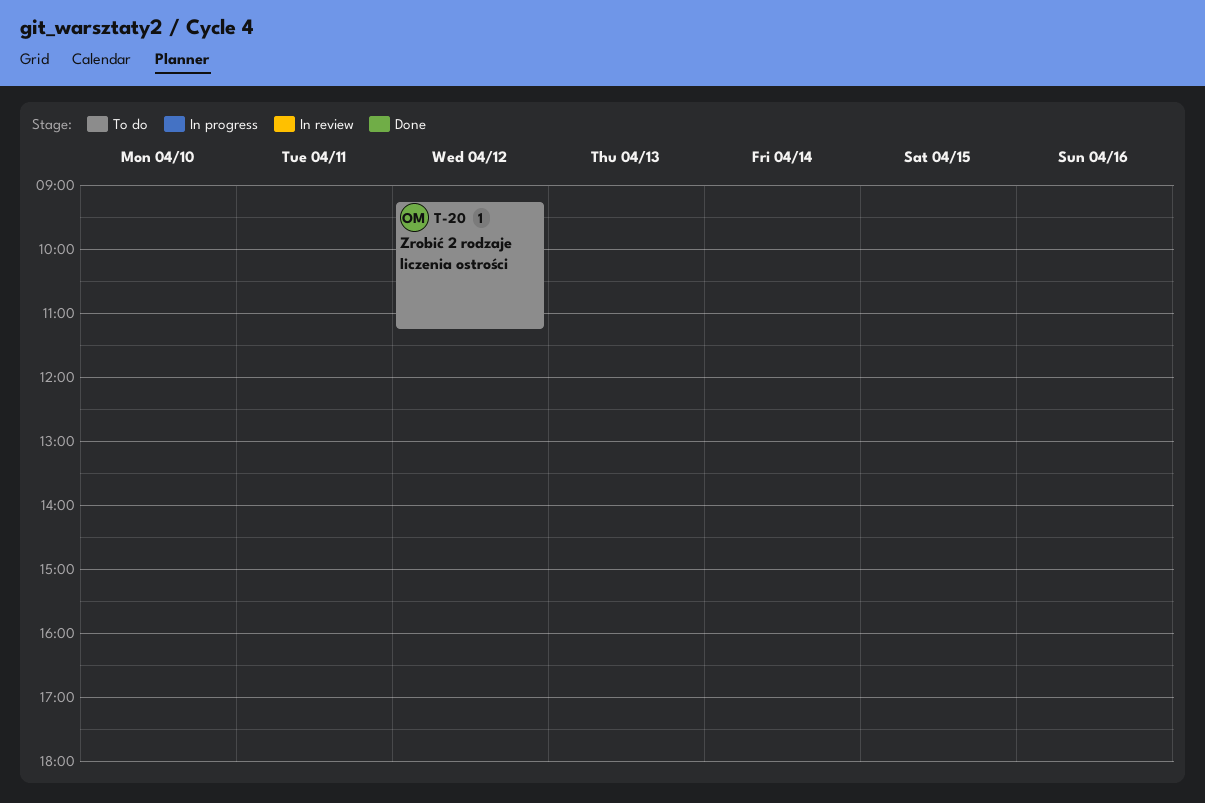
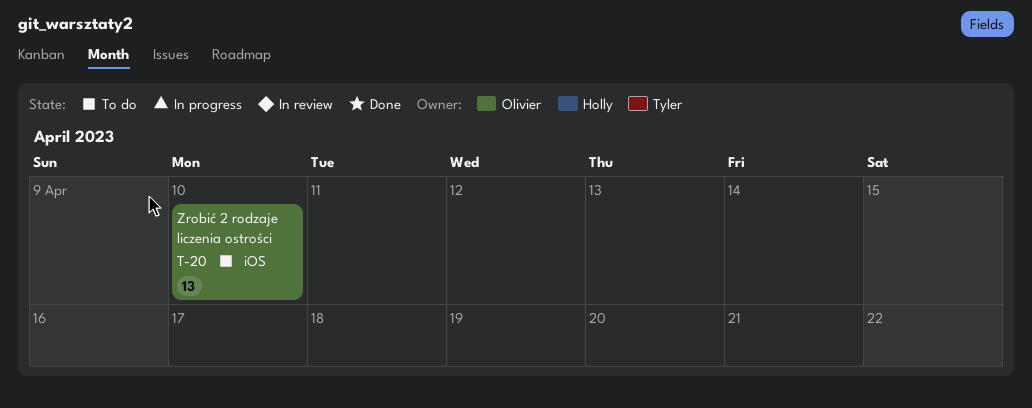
T-20, estimate: 1 -> 13
T-20, day: Apr 12 -> Apr 10

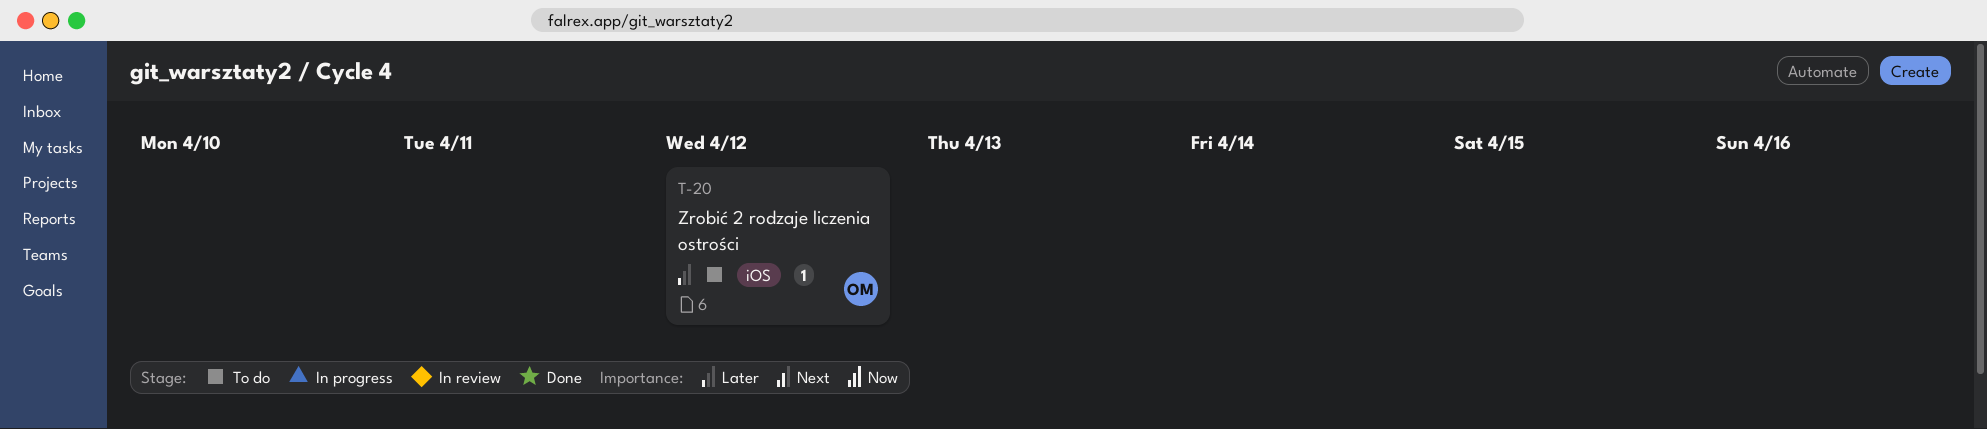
T-20, estimate: 13 -> 1
T-20, day: Apr 10 -> Apr 12

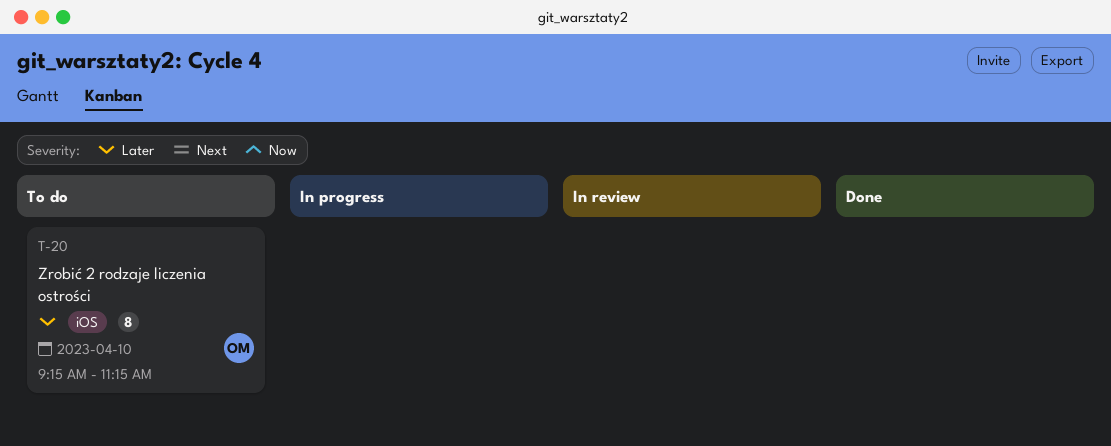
T-20, estimate: 1 -> 8
T-20, day: Apr 12 -> Apr 10

